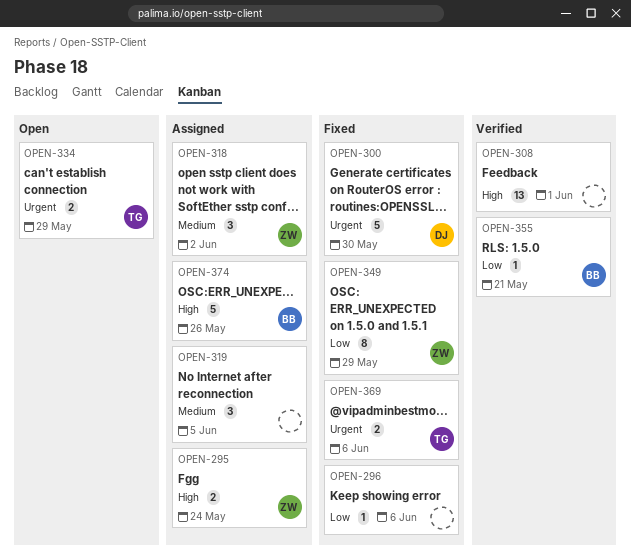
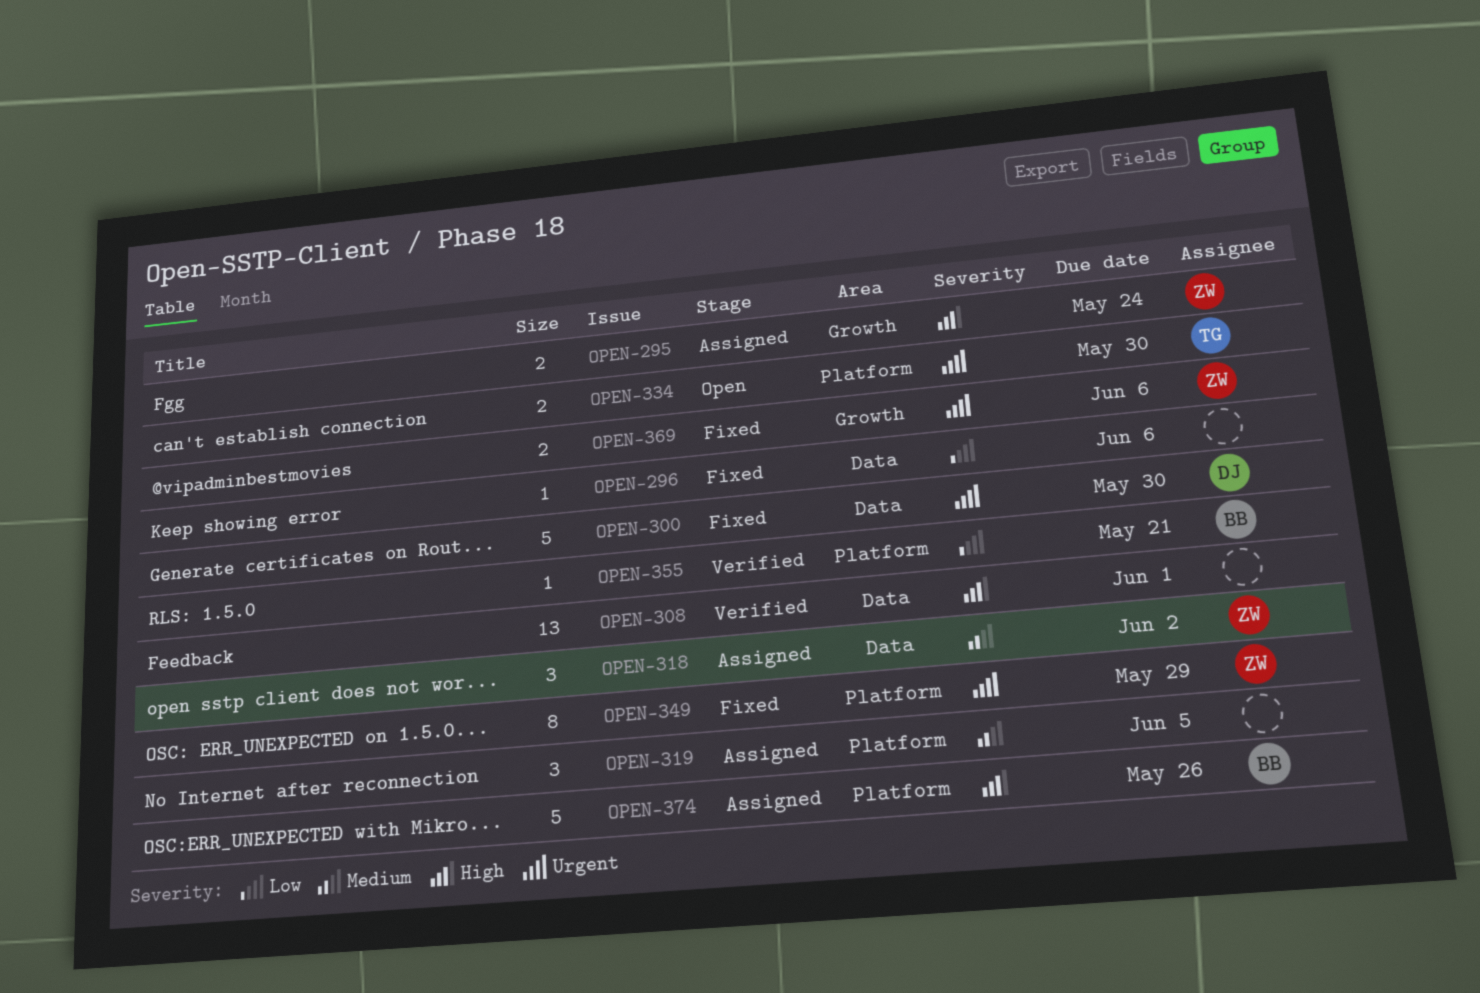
OPEN-334, due: May 29 -> May 30
OPEN-349, priority: Low -> Urgent
OPEN-369, owner: TG -> ZW

